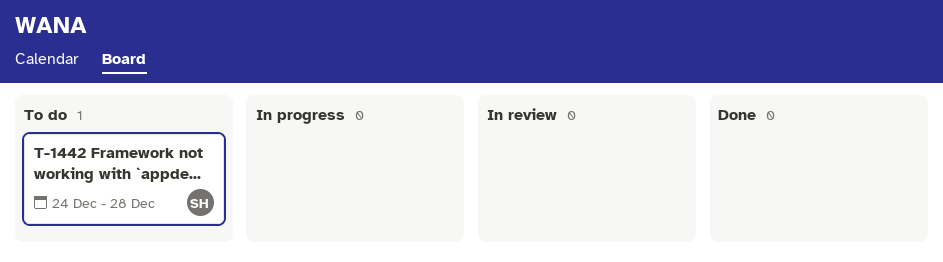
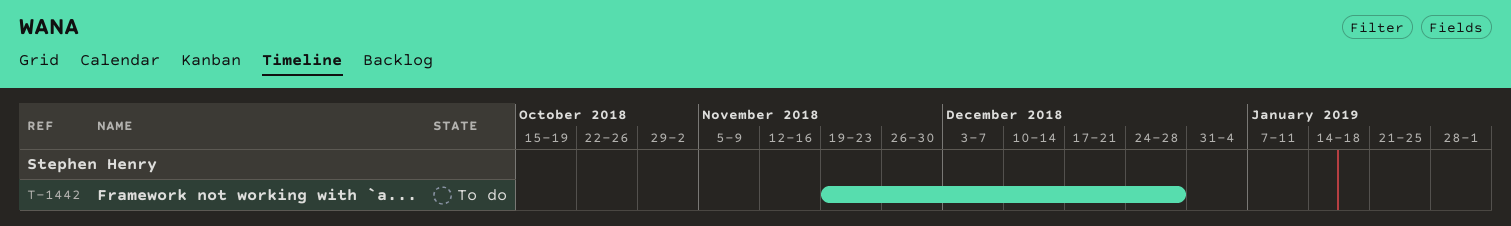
T-1442, start: Dec 24 -> Nov 19

